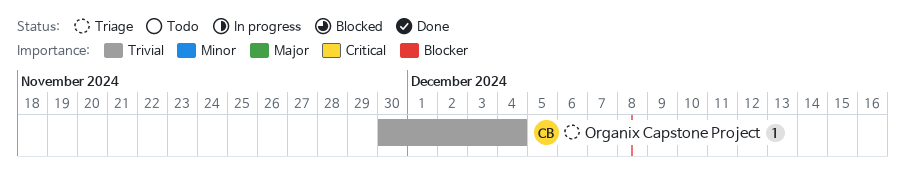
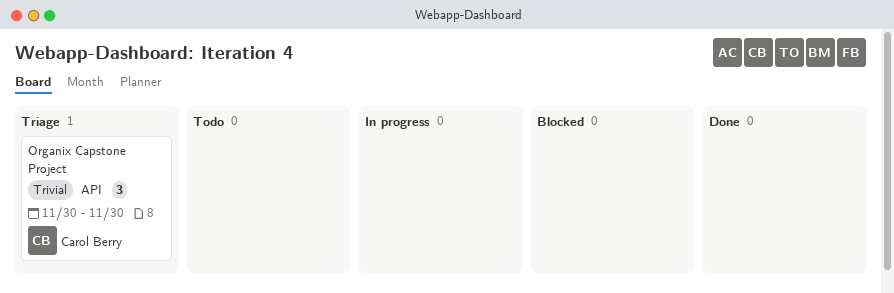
Organix Capstone Project, estimate: 1 -> 3
Organix Capstone Project, due: Dec 4 -> Nov 30

